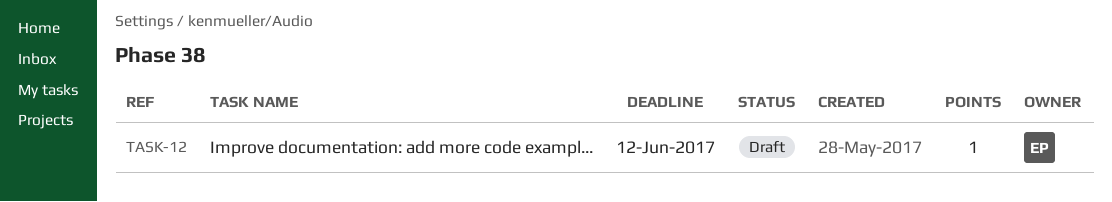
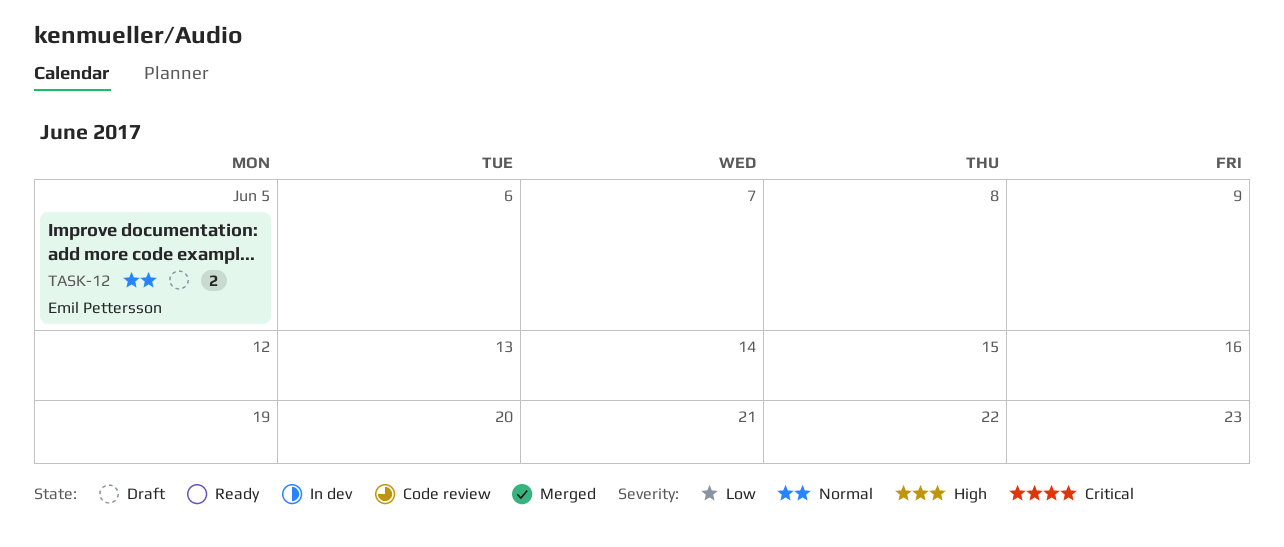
TASK-12, estimate: 1 -> 2
TASK-12, due: Jun 12 -> Jun 5

